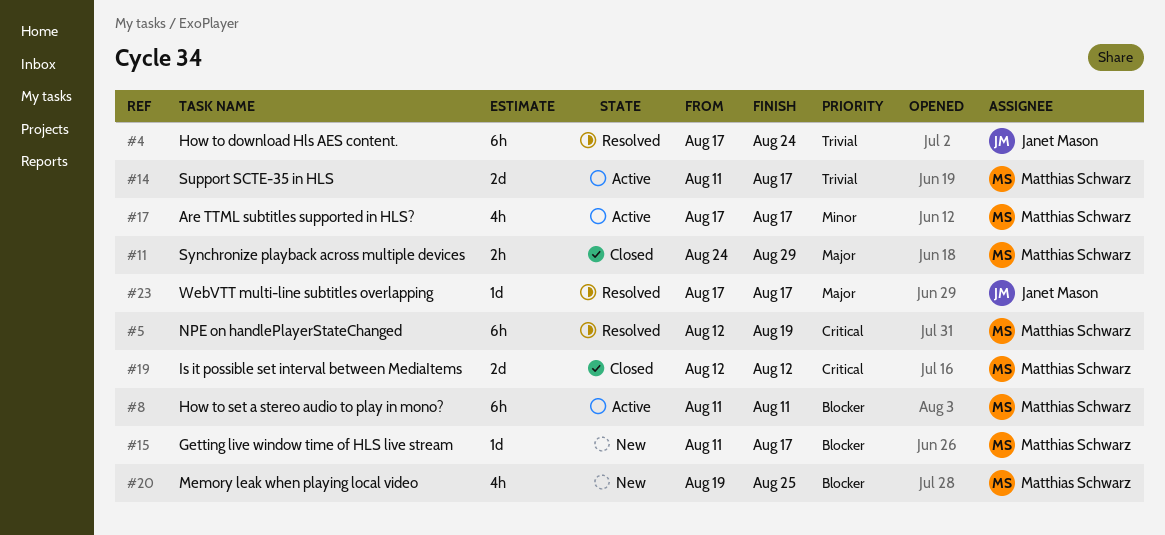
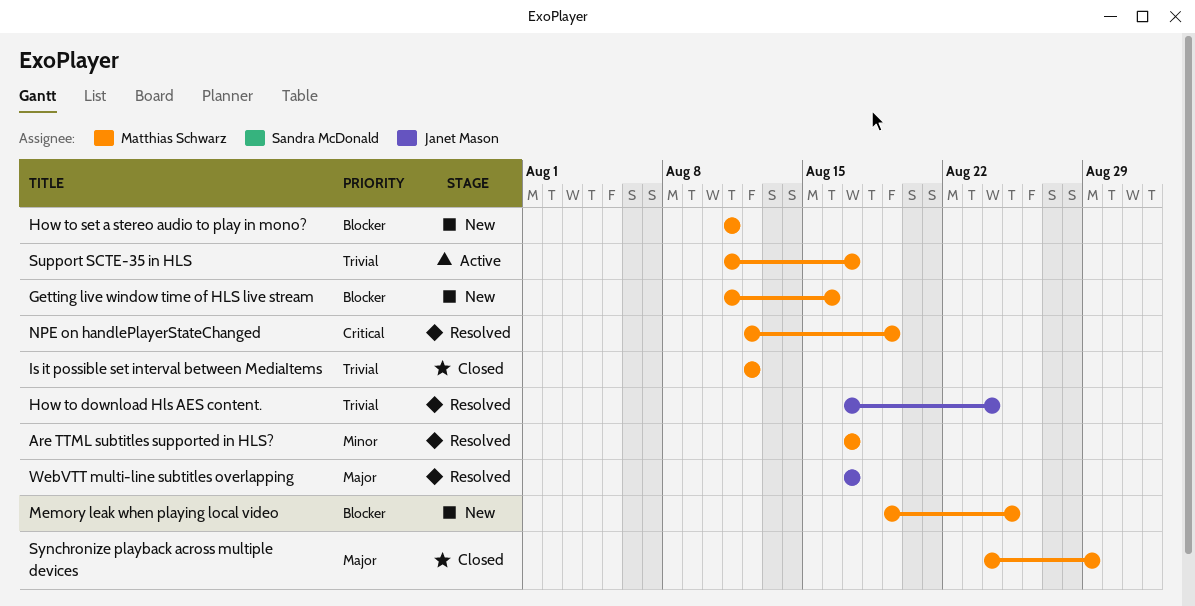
Are TTML subtitles supported in HLS?, status: Active -> Resolved
Getting live window time of HLS live stream, due: Aug 17 -> Aug 16
How to set a stereo audio to play in mono?, status: Active -> New
Is it possible set interval between MediaItems, priority: Critical -> Trivial

